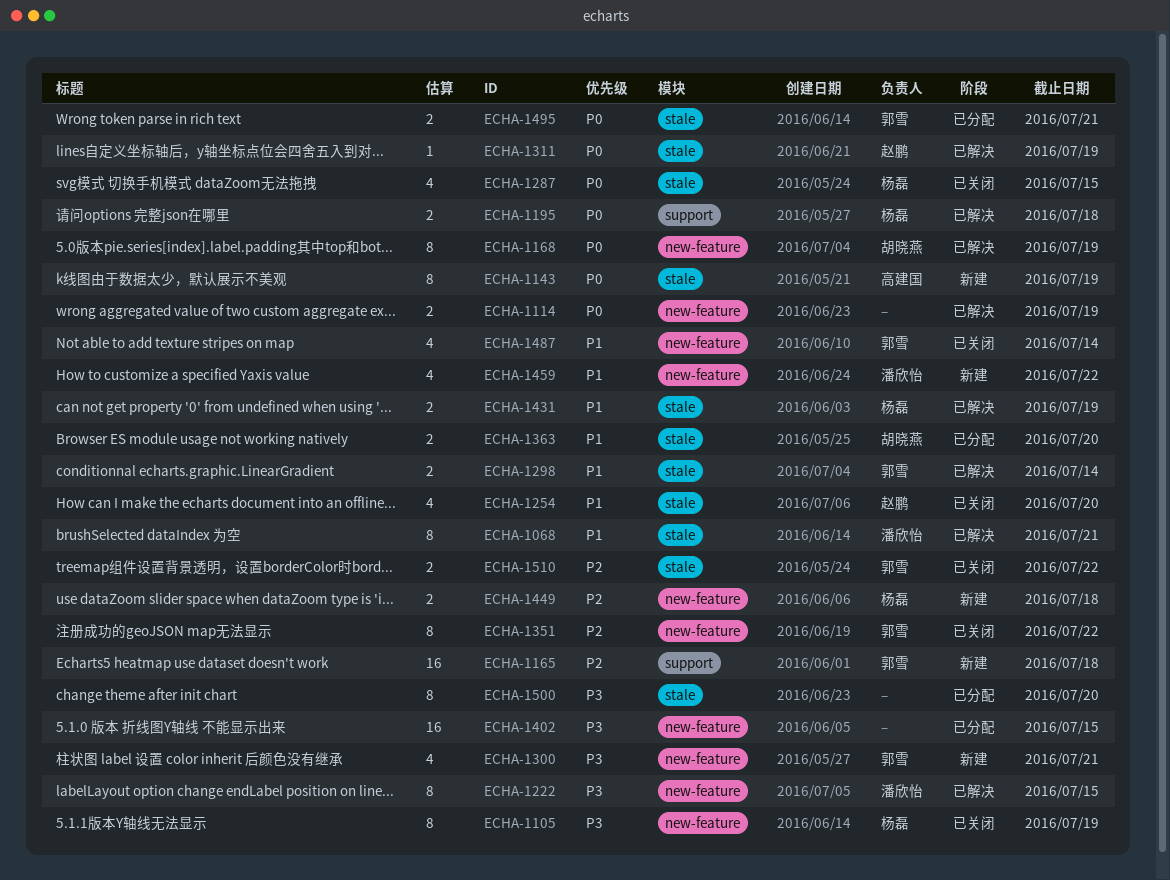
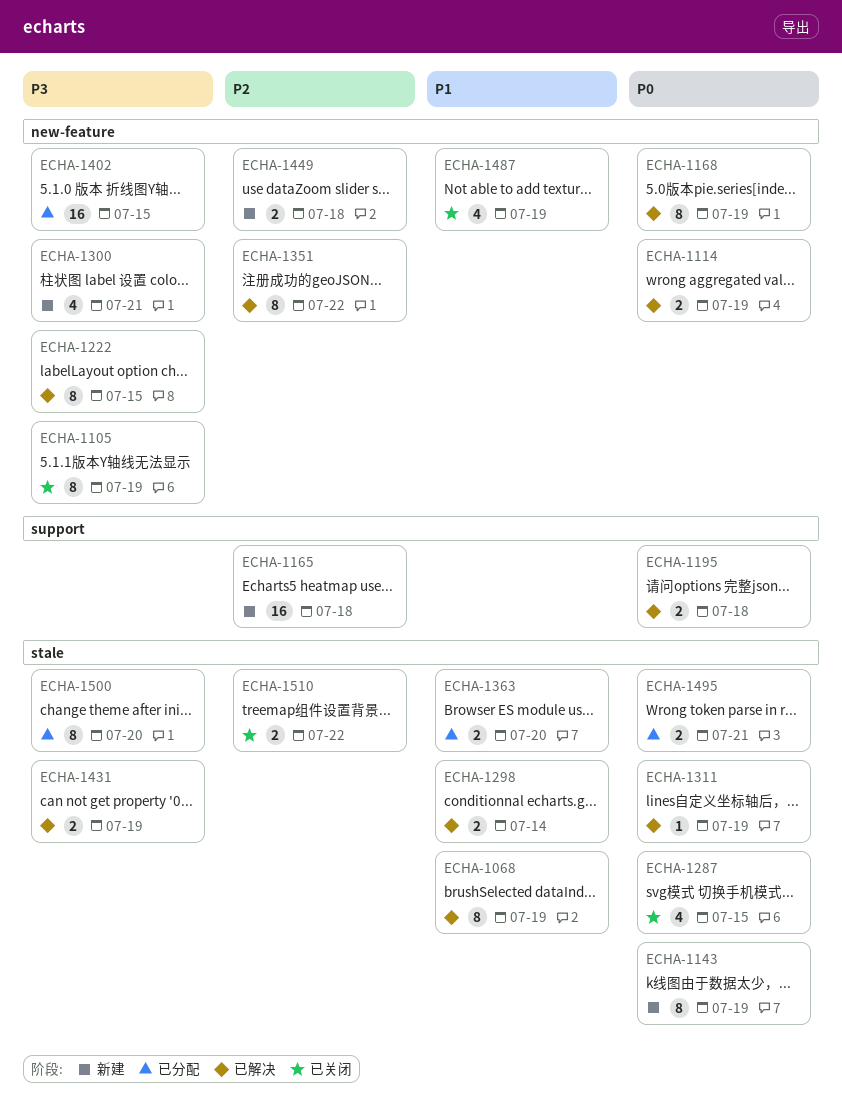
ECHA-1068, due: Jul 21 -> Jul 19
ECHA-1254: present -> none
ECHA-1351, status: 已关闭 -> 已解决
ECHA-1431, priority: P1 -> P3
ECHA-1459: present -> none
ECHA-1487, due: Jul 14 -> Jul 19

